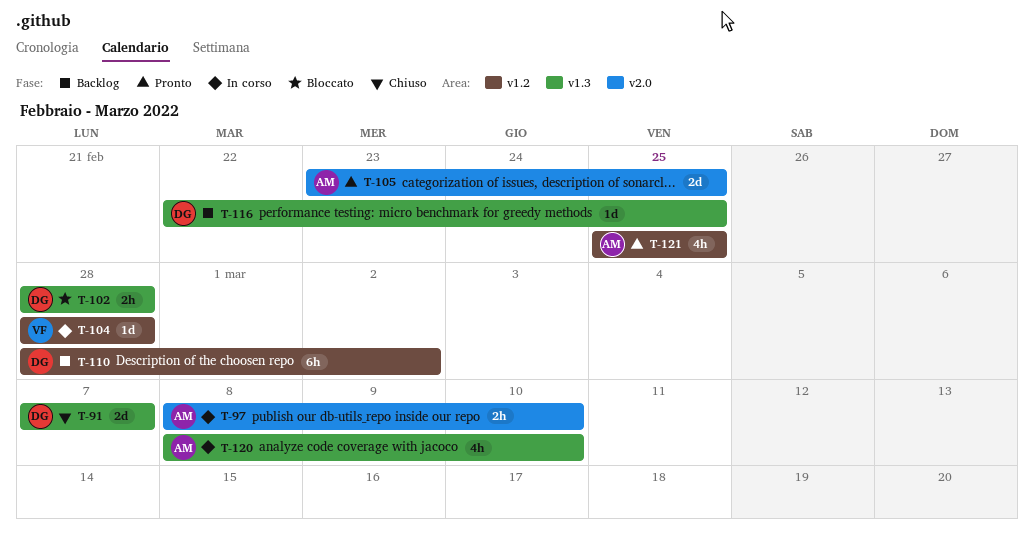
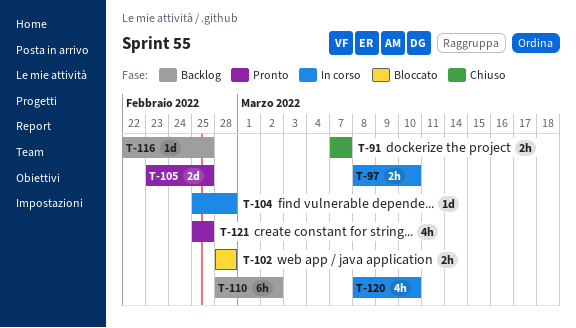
T-91, estimate: 2d -> 2h
T-104, start: Feb 28 -> Feb 25

